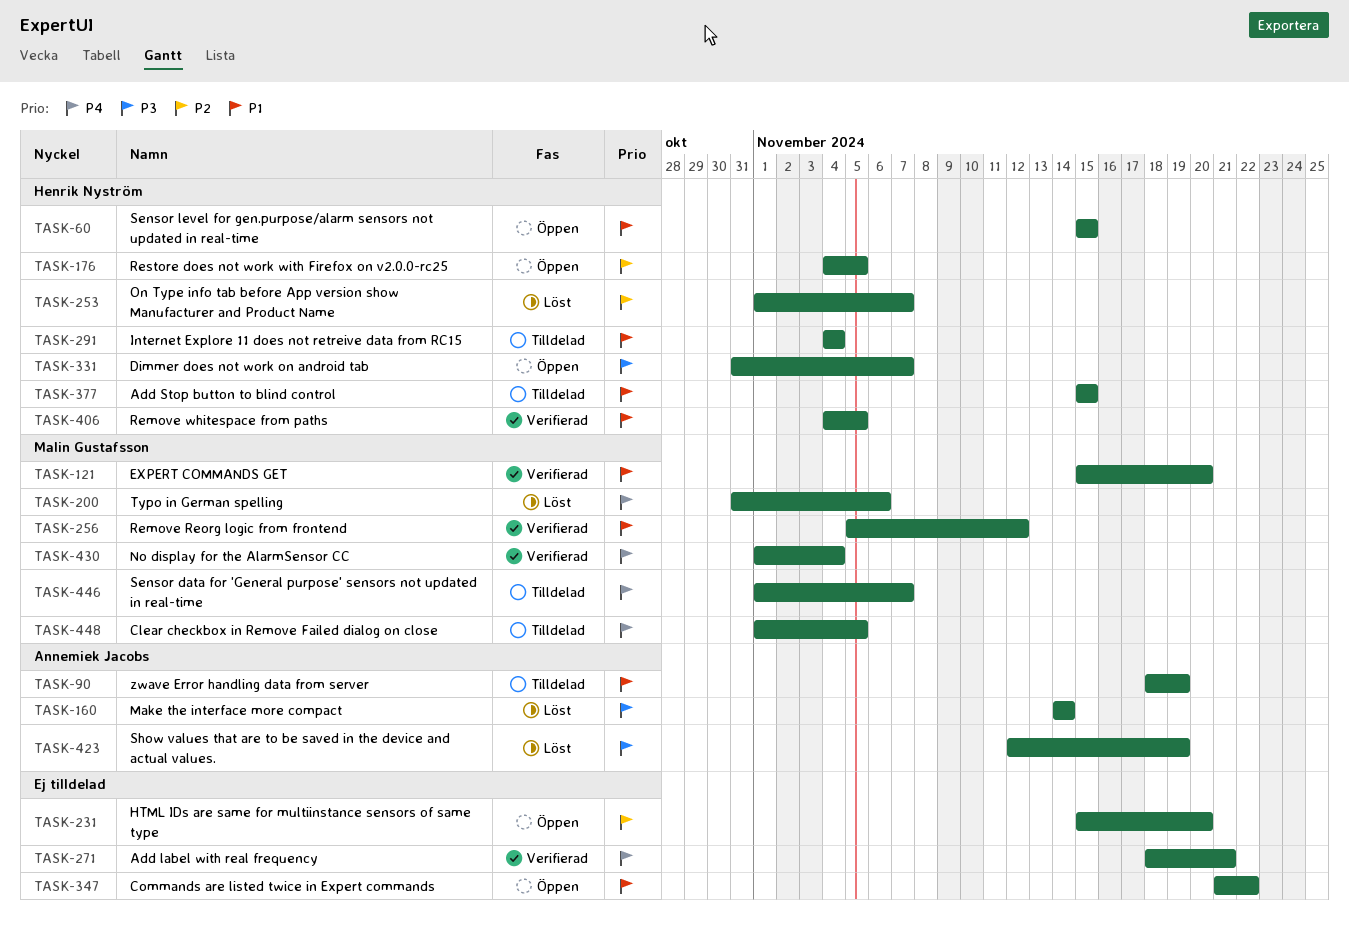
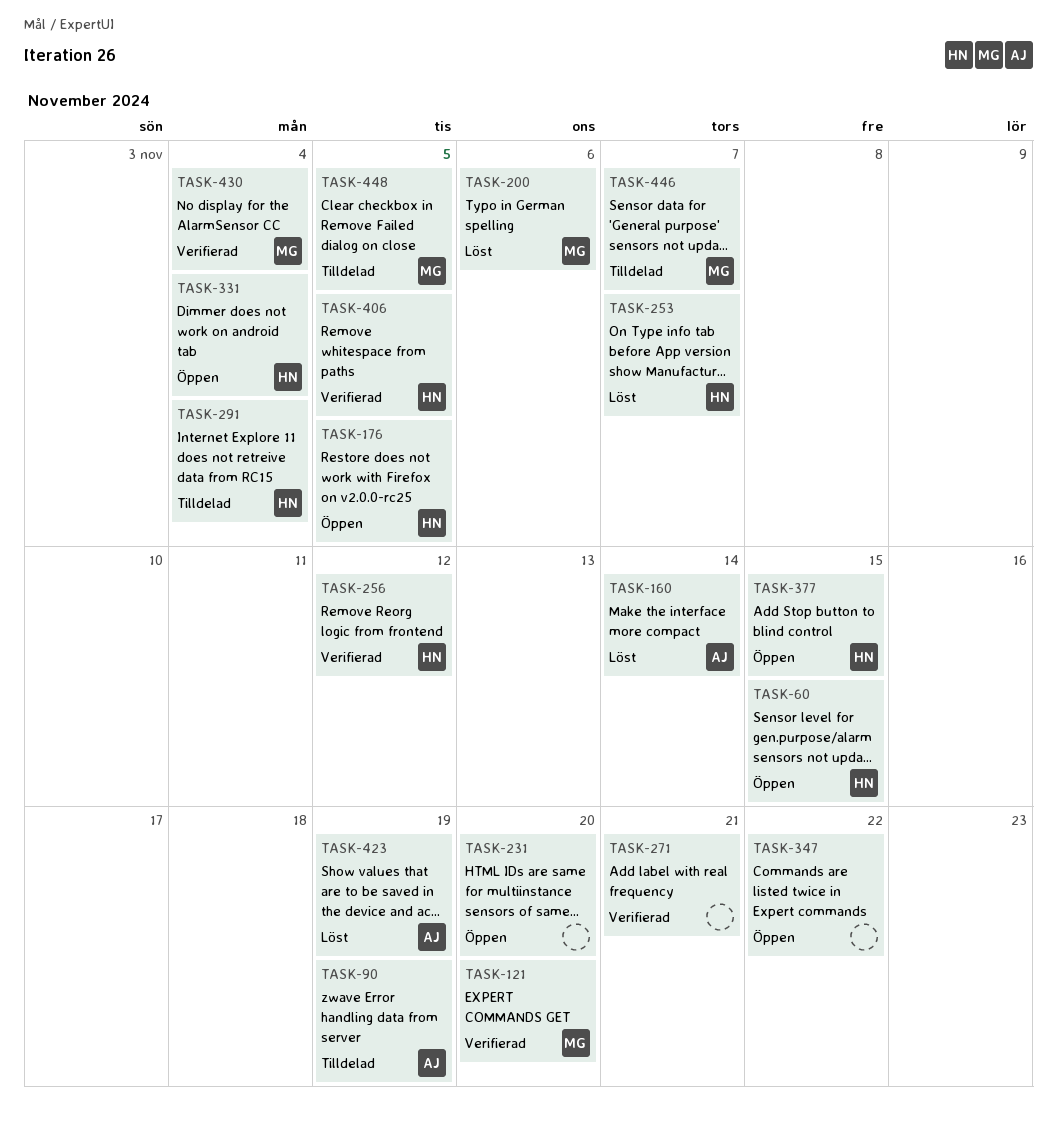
TASK-256, owner: Malin Gustafsson -> Henrik Nyström
TASK-331, due: Nov 7 -> Nov 4
TASK-377, status: Tilldelad -> Öppen

